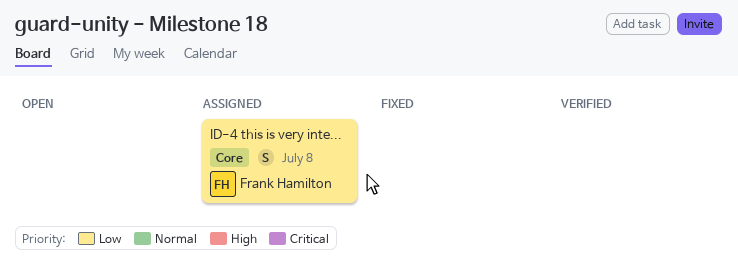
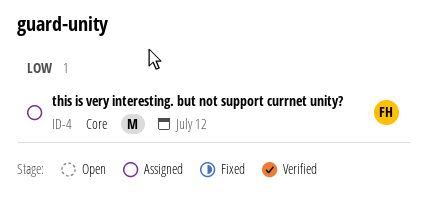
ID-4, estimate: S -> M
ID-4, due: Jul 8 -> Jul 12

